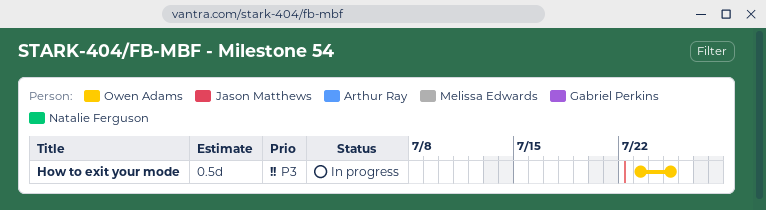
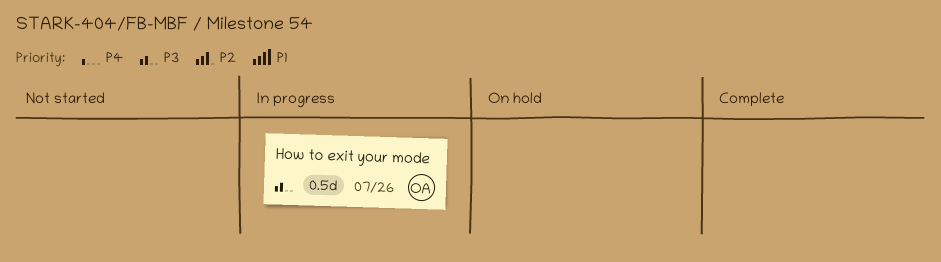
How to exit your mode, due: Jul 25 -> Jul 26

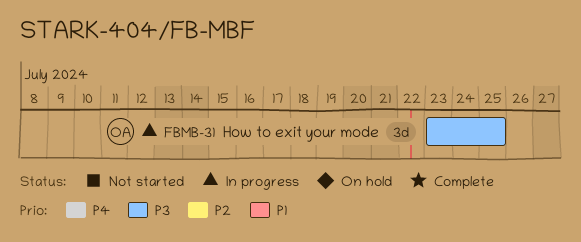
How to exit your mode, estimate: 0.5d -> 3d
How to exit your mode, due: Jul 26 -> Jul 25

